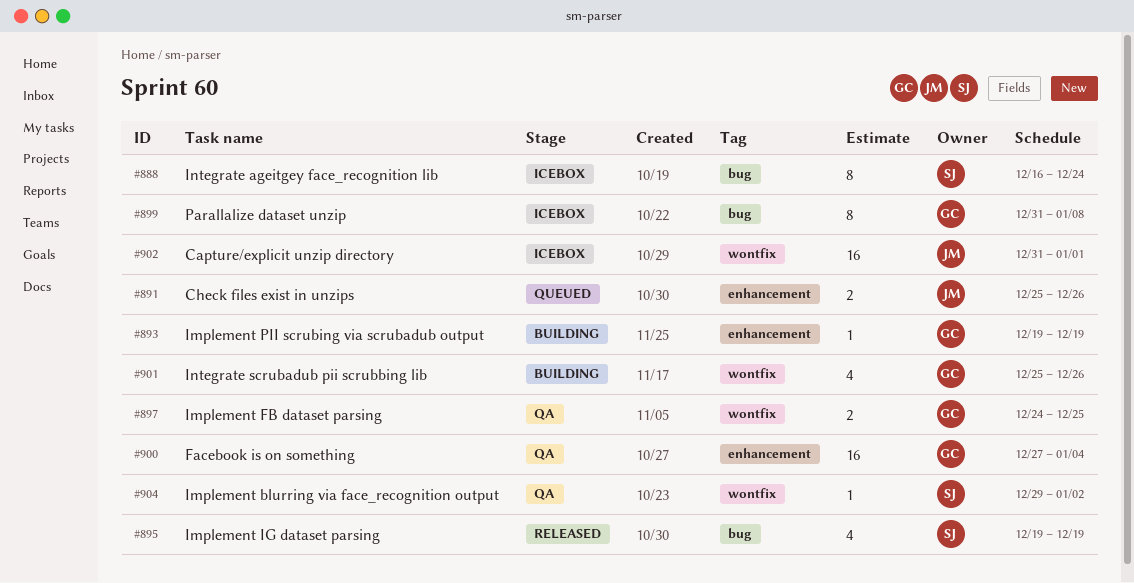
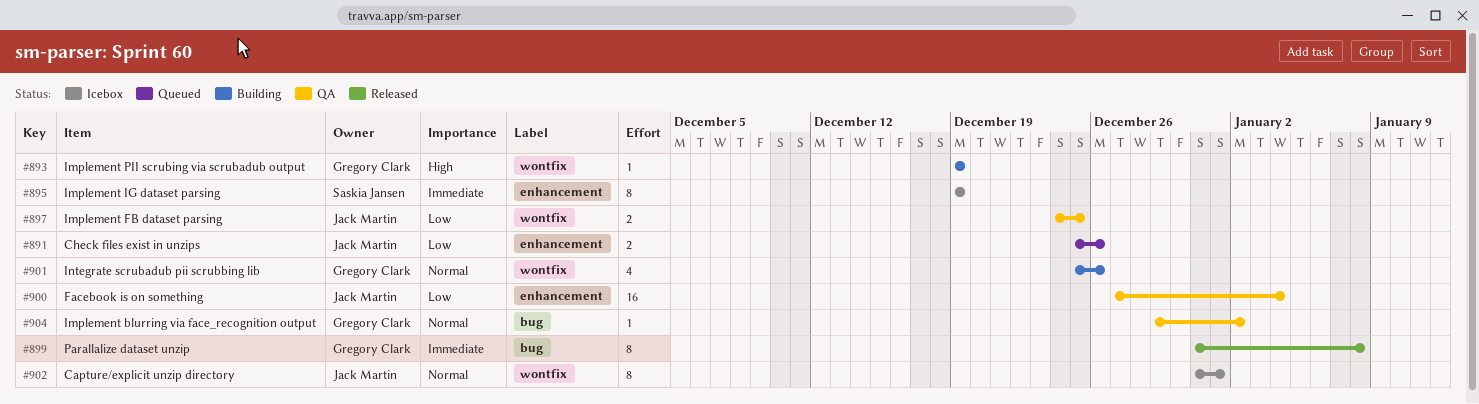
#888: present -> none
#893, label: enhancement -> wontfix
#895, status: Released -> Icebox
#895, label: bug -> enhancement
#895, estimate: 4 -> 8
#897, owner: Gregory Clark -> Jack Martin
#899, status: Icebox -> Released
#900, owner: Gregory Clark -> Jack Martin
#902, estimate: 16 -> 8
#904, owner: Saskia Jansen -> Gregory Clark
#904, label: wontfix -> bug

